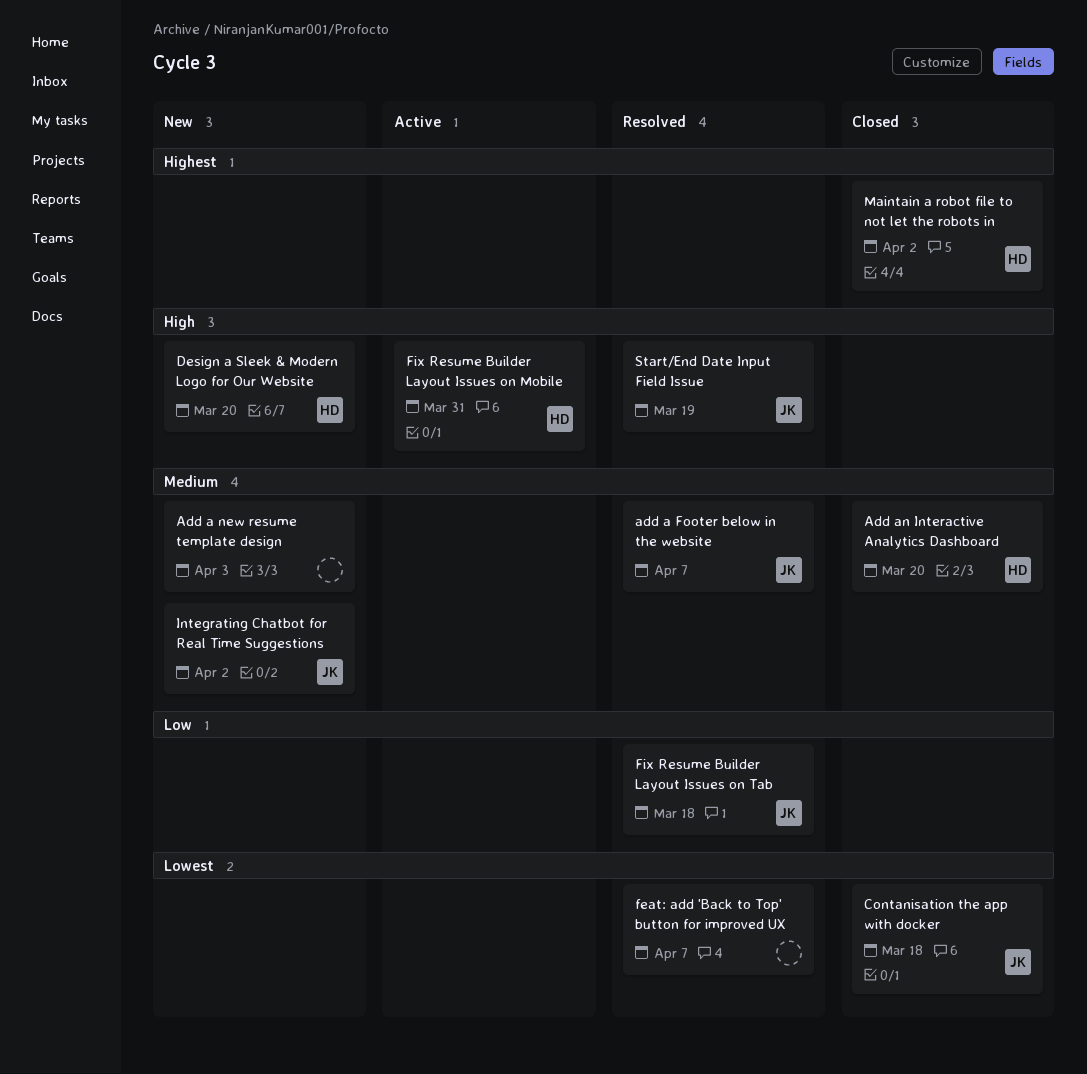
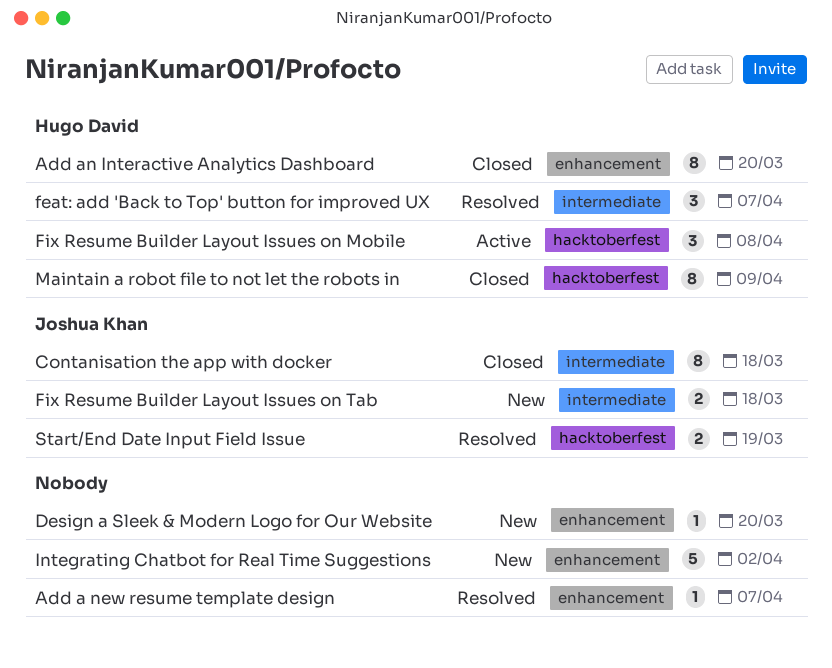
add a Footer below in the website: present -> none
Add a new resume template design, status: New -> Resolved
Add a new resume template design, due: Apr 3 -> Apr 7
Design a Sleek & Modern Logo for Our Website, owner: Hugo David -> none
feat: add 'Back to Top' button for improved UX, owner: none -> Hugo David
Fix Resume Builder Layout Issues on Mobile, due: Mar 31 -> Apr 8
Fix Resume Builder Layout Issues on Tab, status: Resolved -> New
Integrating Chatbot for Real Time Suggestions, owner: Joshua Khan -> none
Maintain a robot file to not let the robots in, due: Apr 2 -> Apr 9

